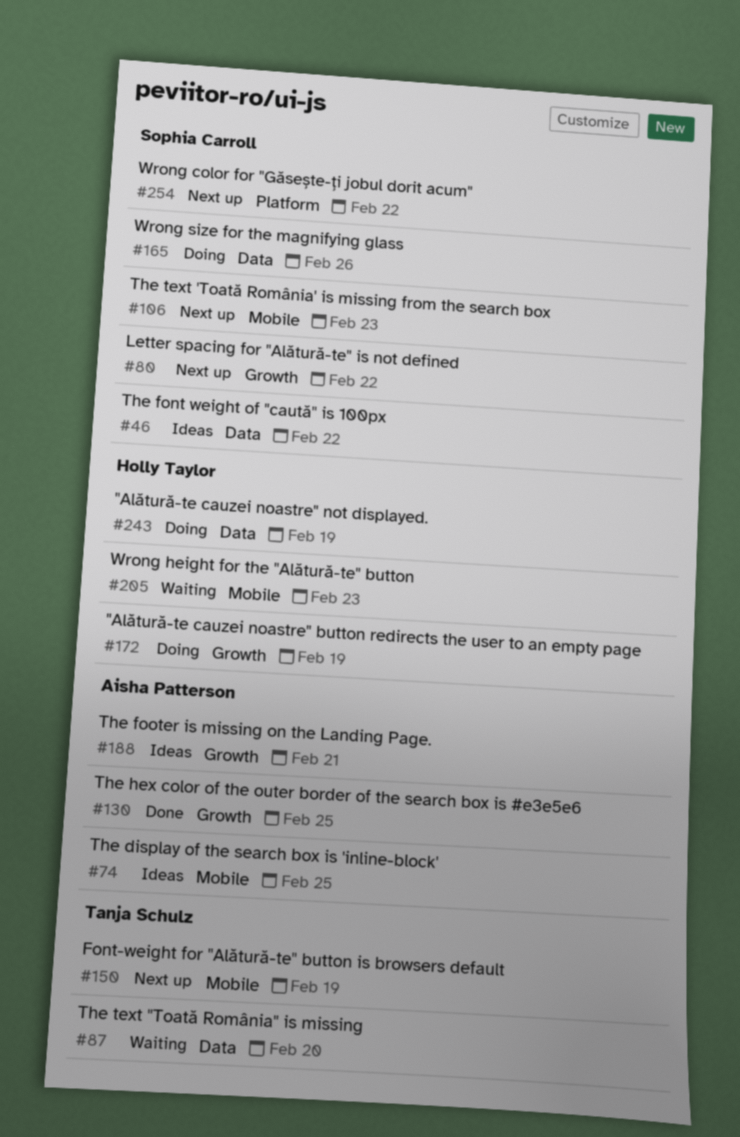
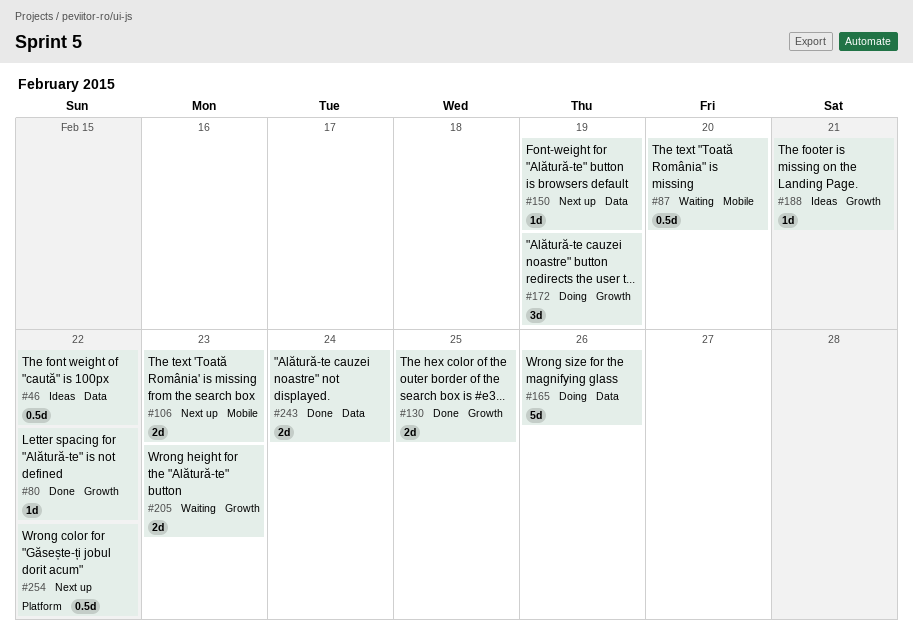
#74: present -> none
#80, status: Next up -> Done
#87, label: Data -> Mobile
#150, label: Mobile -> Data
#205, label: Mobile -> Growth
#243, status: Doing -> Done
#243, due: Feb 19 -> Feb 24

